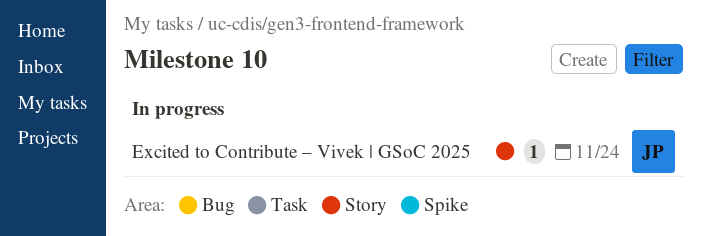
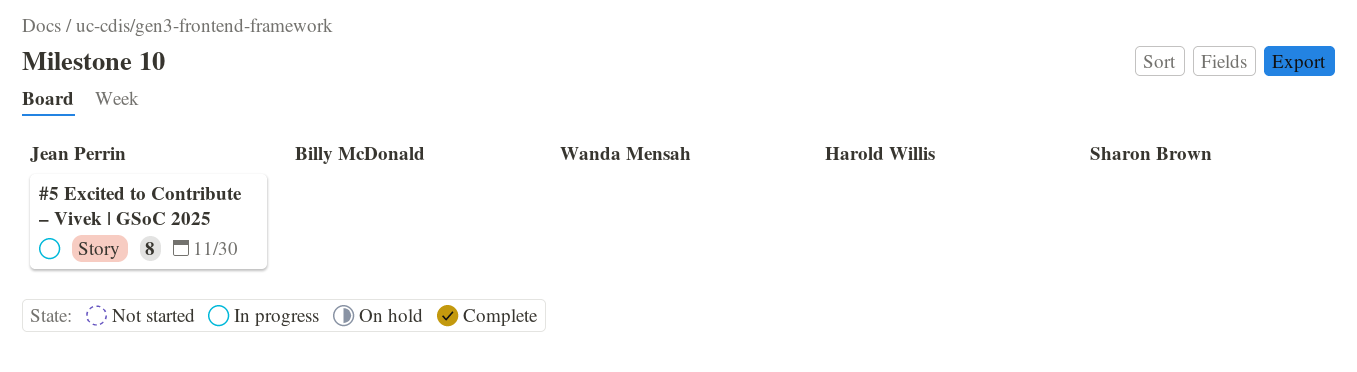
Excited to Contribute – Vivek | GSoC 2025, estimate: 1 -> 8
Excited to Contribute – Vivek | GSoC 2025, due: Nov 24 -> Nov 30

